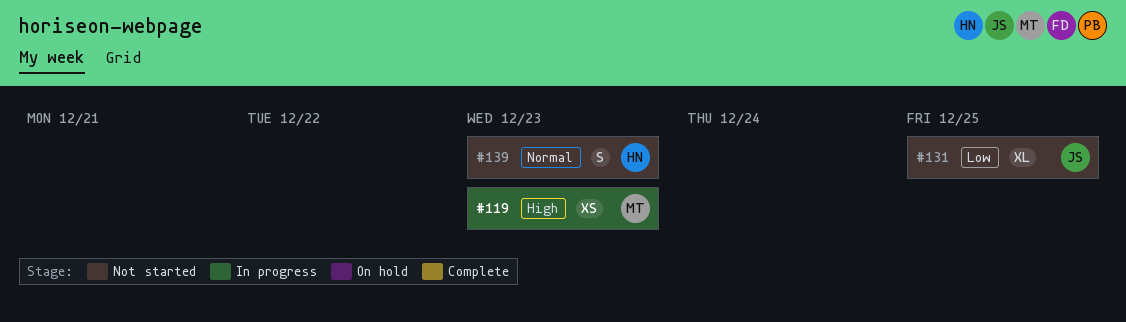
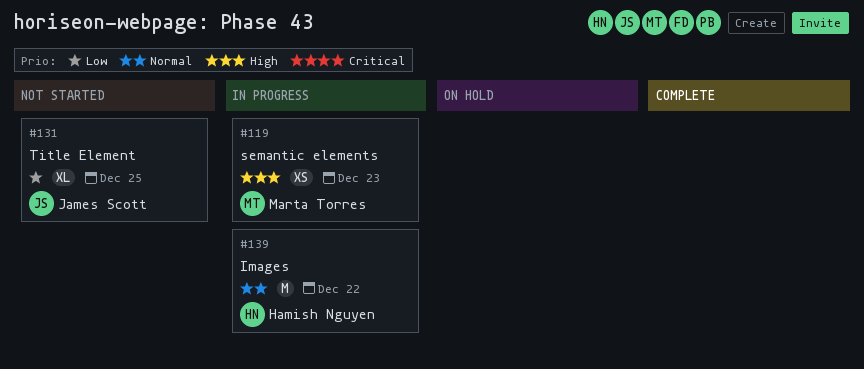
#139, status: Not started -> In progress
#139, estimate: S -> M
#139, due: Dec 23 -> Dec 22

